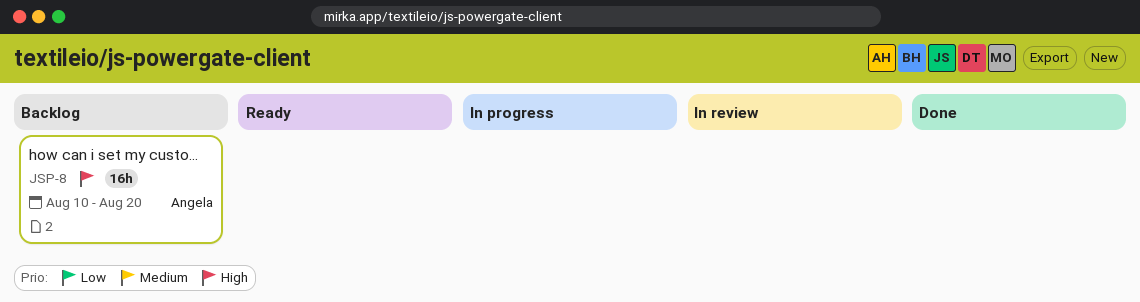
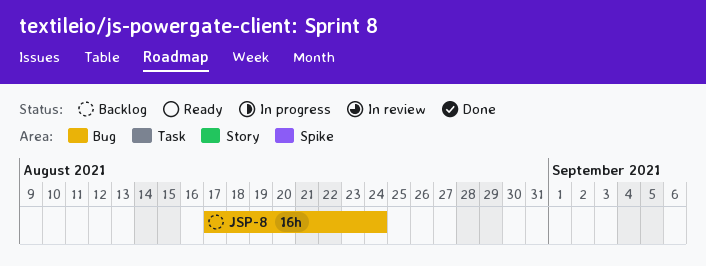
JSP-8, start: Aug 10 -> Aug 17
JSP-8, due: Aug 20 -> Aug 24

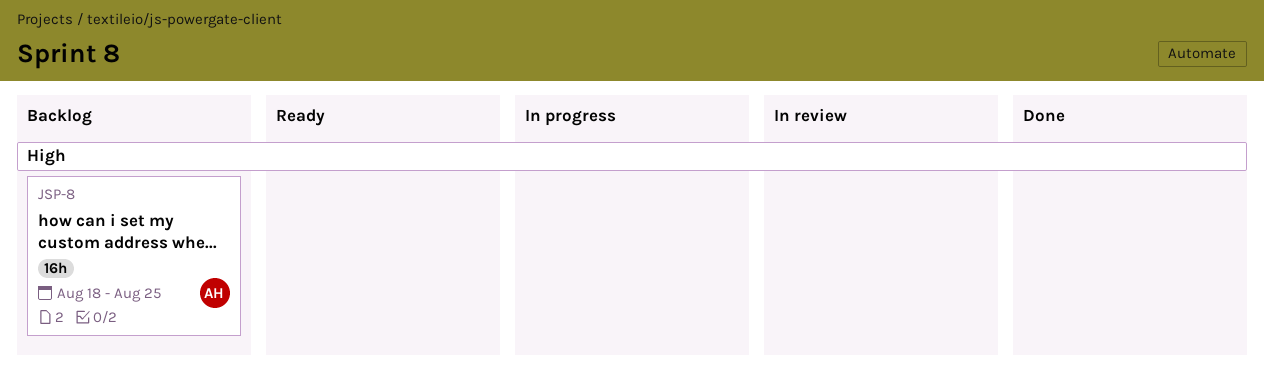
JSP-8, start: Aug 17 -> Aug 18
JSP-8, due: Aug 24 -> Aug 25

